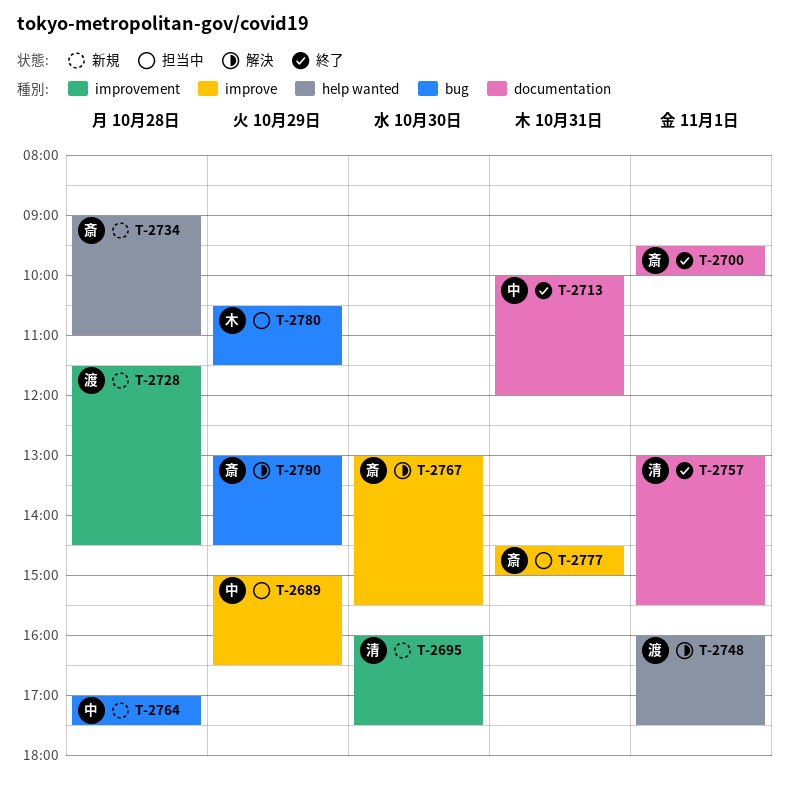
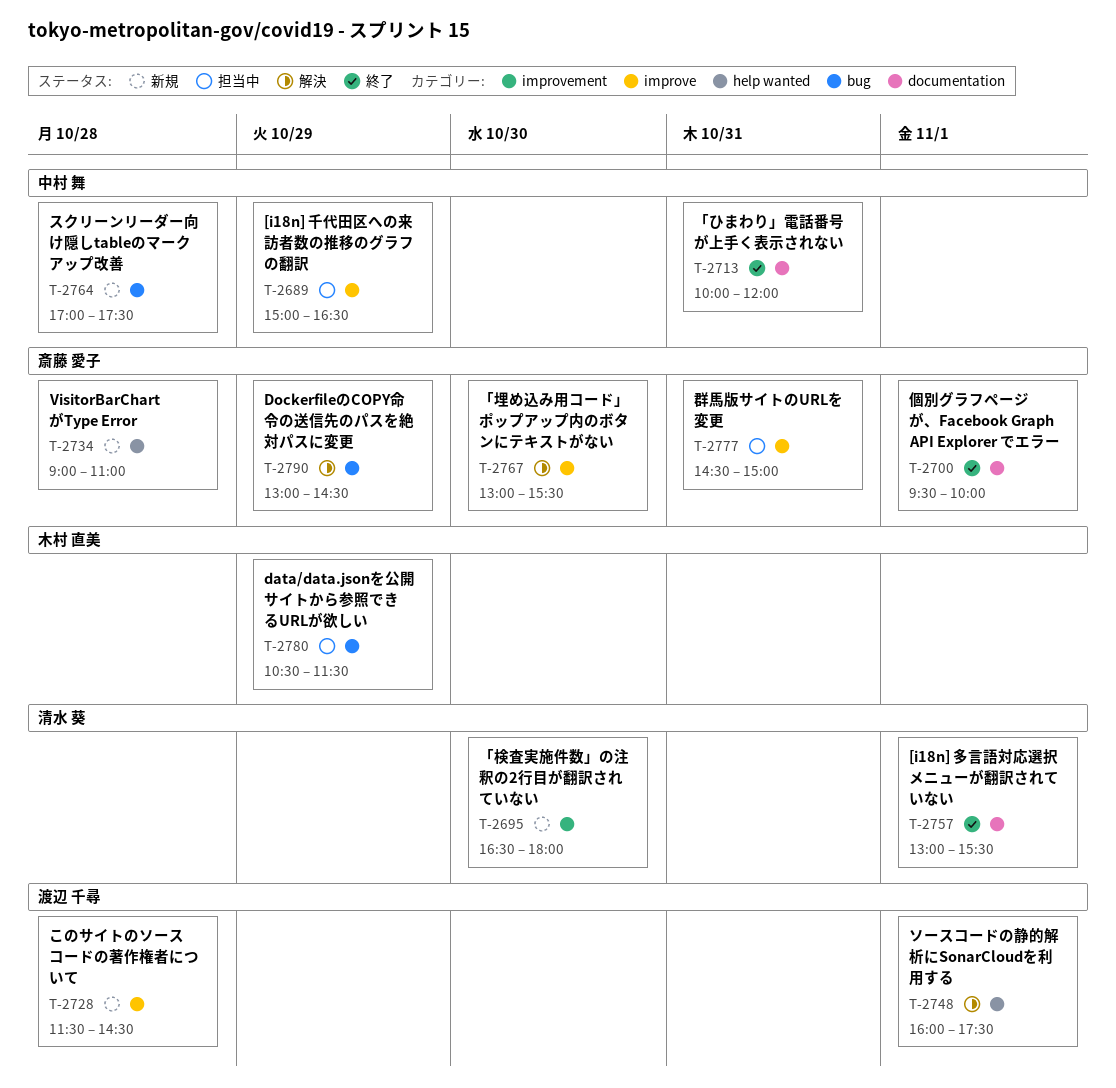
T-2695, begins: 16:00 -> 16:30
T-2695, ends: 17:30 -> 18:00
T-2728, label: improvement -> improve

